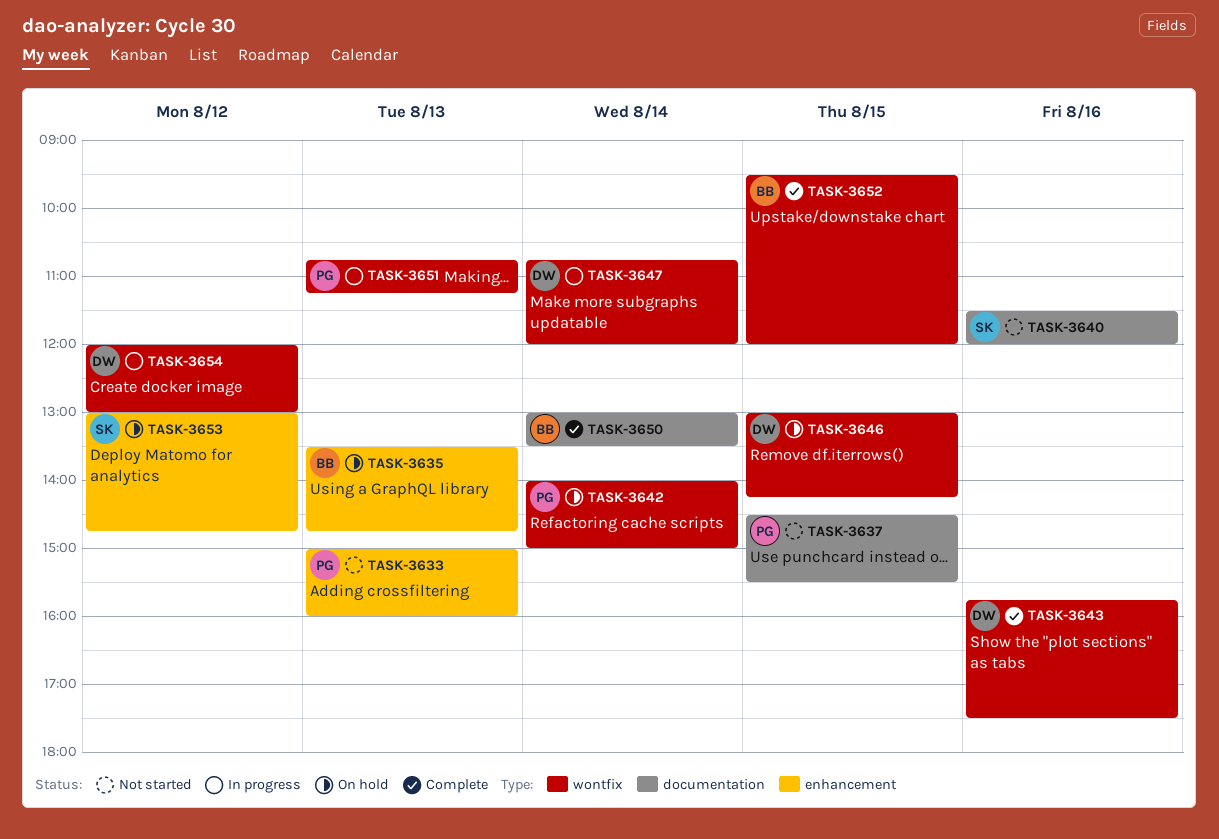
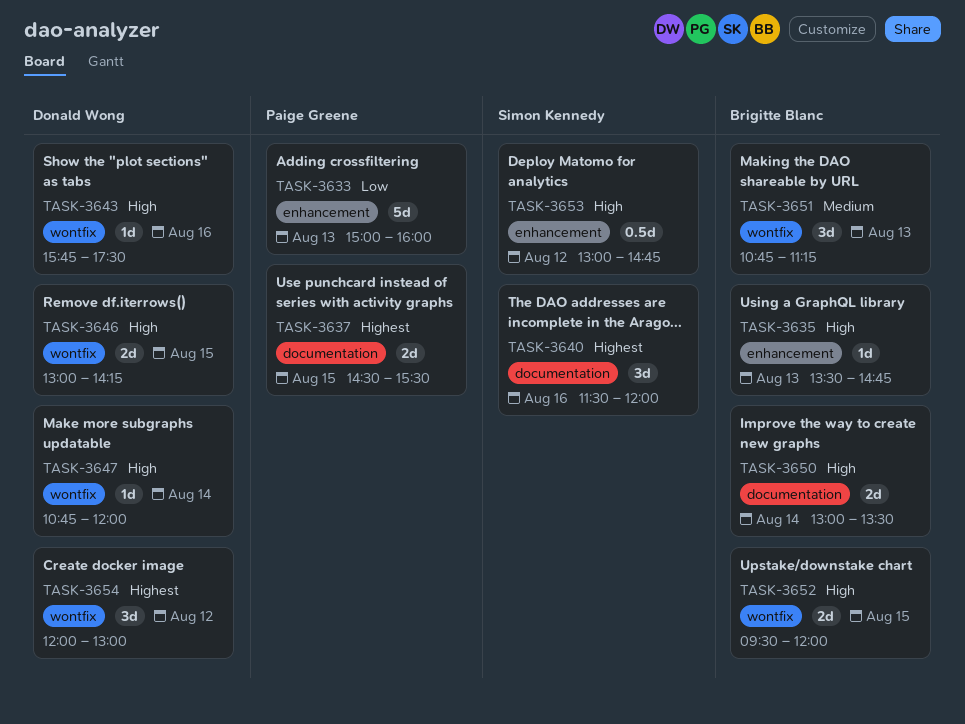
TASK-3642: present -> none
TASK-3651, owner: Paige Greene -> Brigitte Blanc

